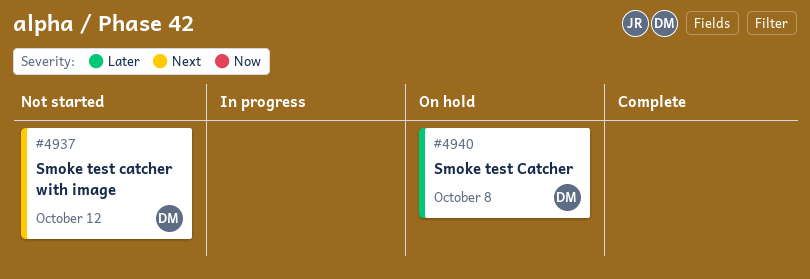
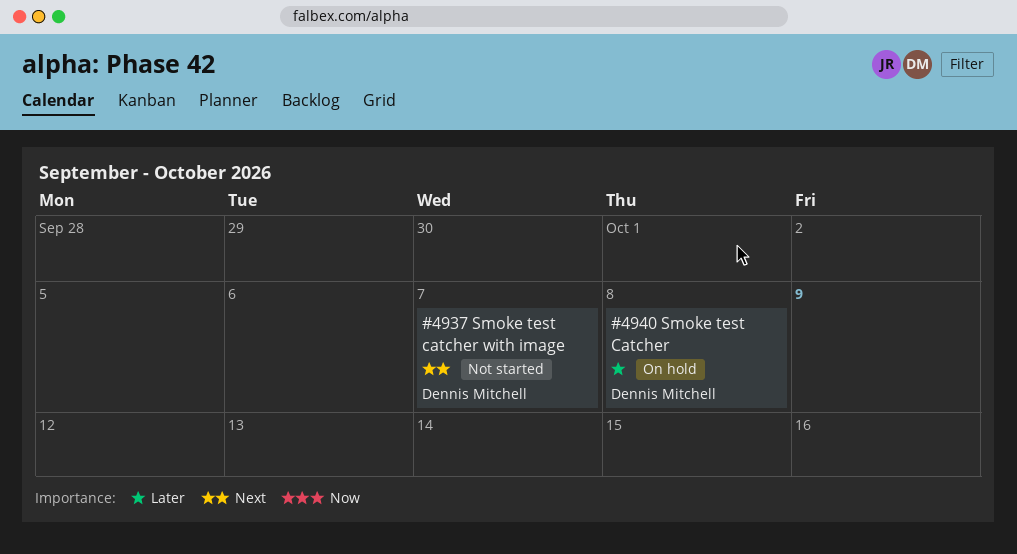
#4937, due: Oct 12 -> Oct 7

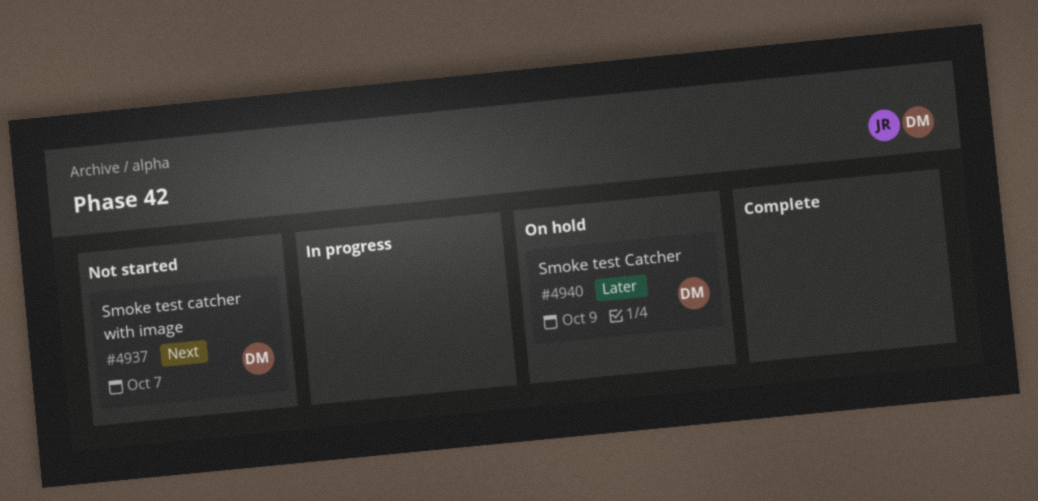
#4940, due: Oct 8 -> Oct 9

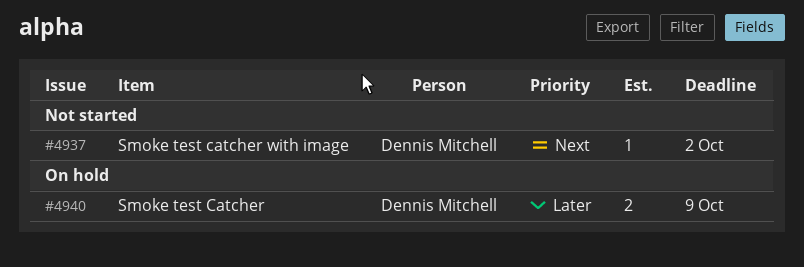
#4937, due: Oct 7 -> Oct 2

